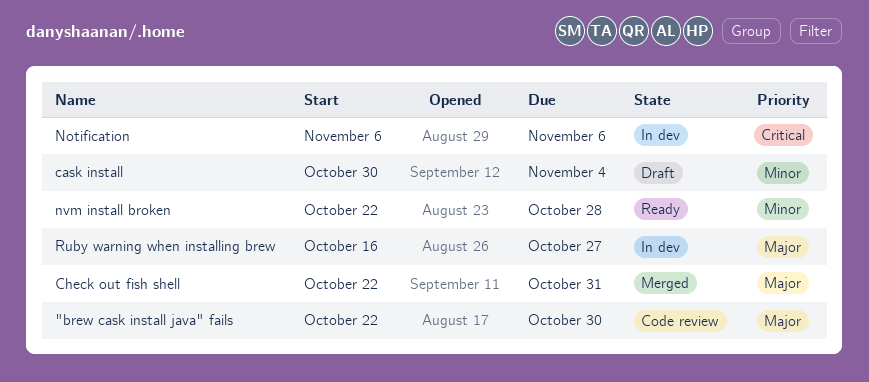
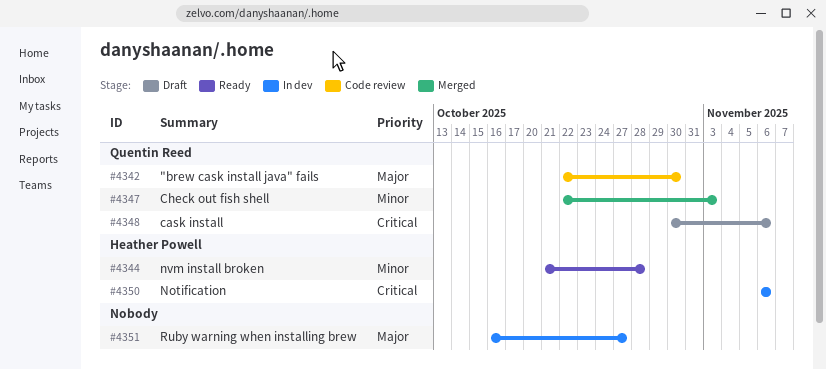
cask install, priority: Minor -> Critical
cask install, due: Nov 4 -> Nov 6
Check out fish shell, priority: Major -> Minor
Check out fish shell, due: Oct 31 -> Nov 3
nvm install broken, start: Oct 22 -> Oct 21

